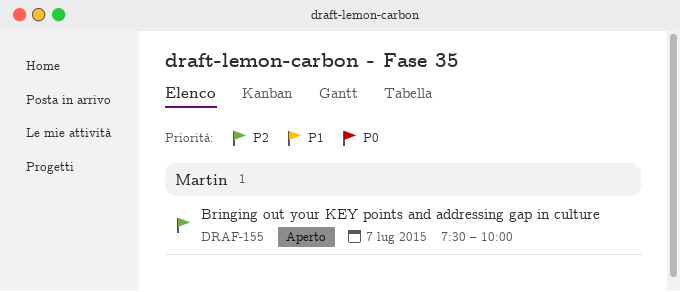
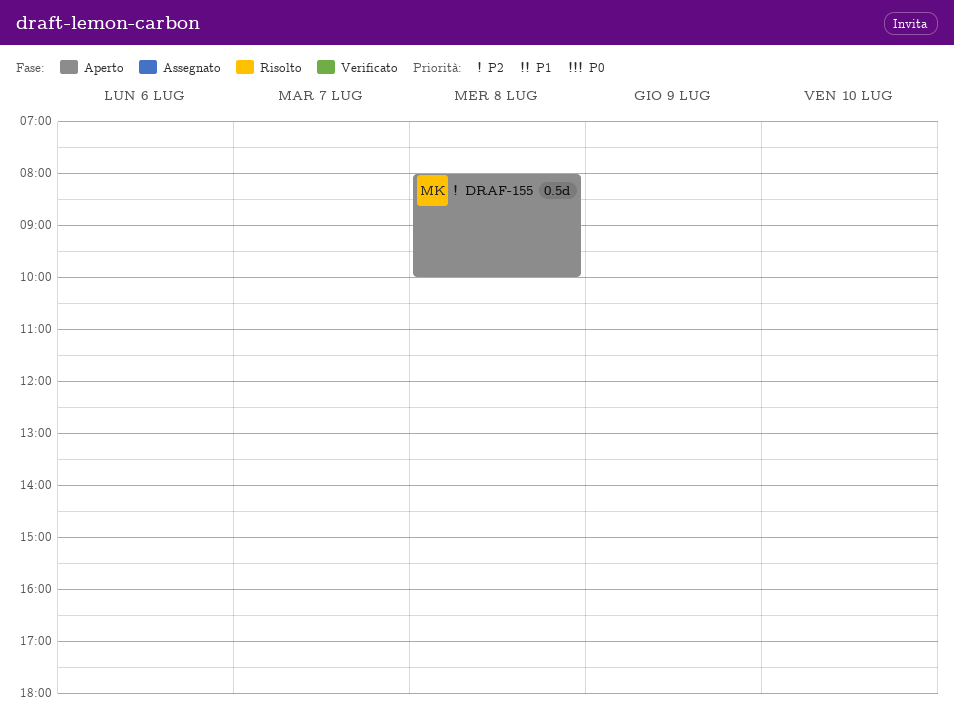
DRAF-155, day: Jul 7 -> Jul 8
DRAF-155, begins: 07:30 -> 08:00

